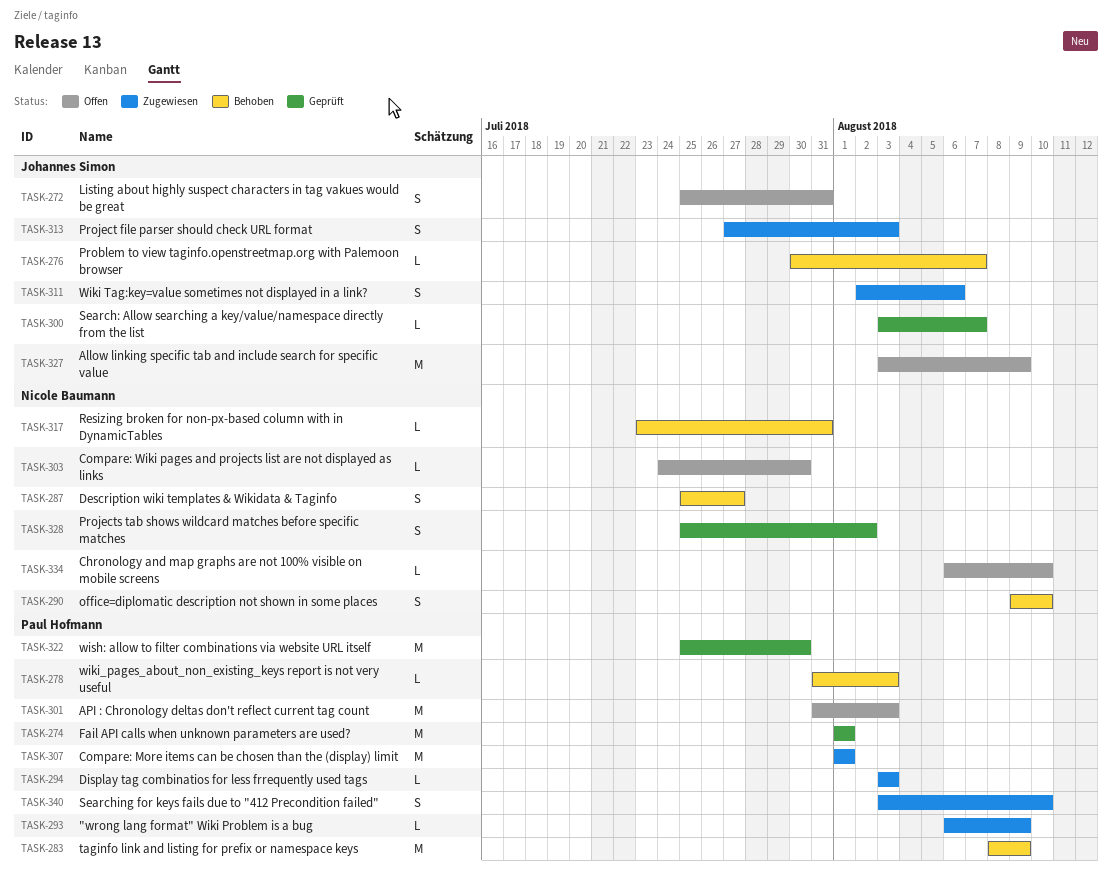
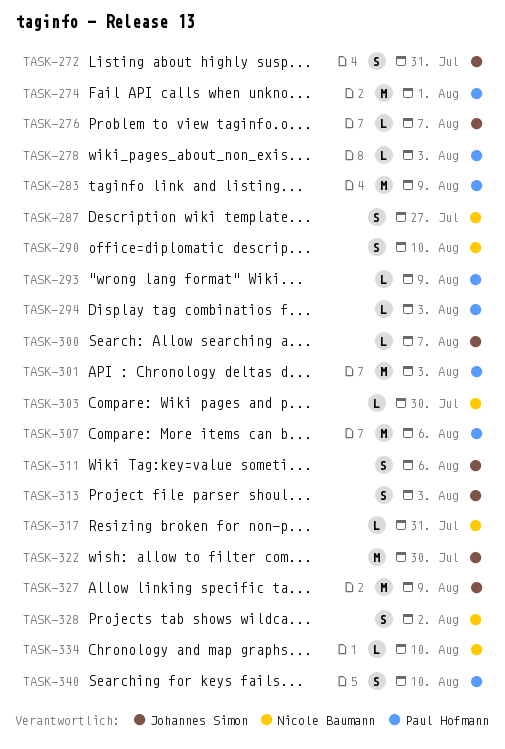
TASK-307, due: Aug 1 -> Aug 6
TASK-322, owner: Paul Hofmann -> Johannes Simon

